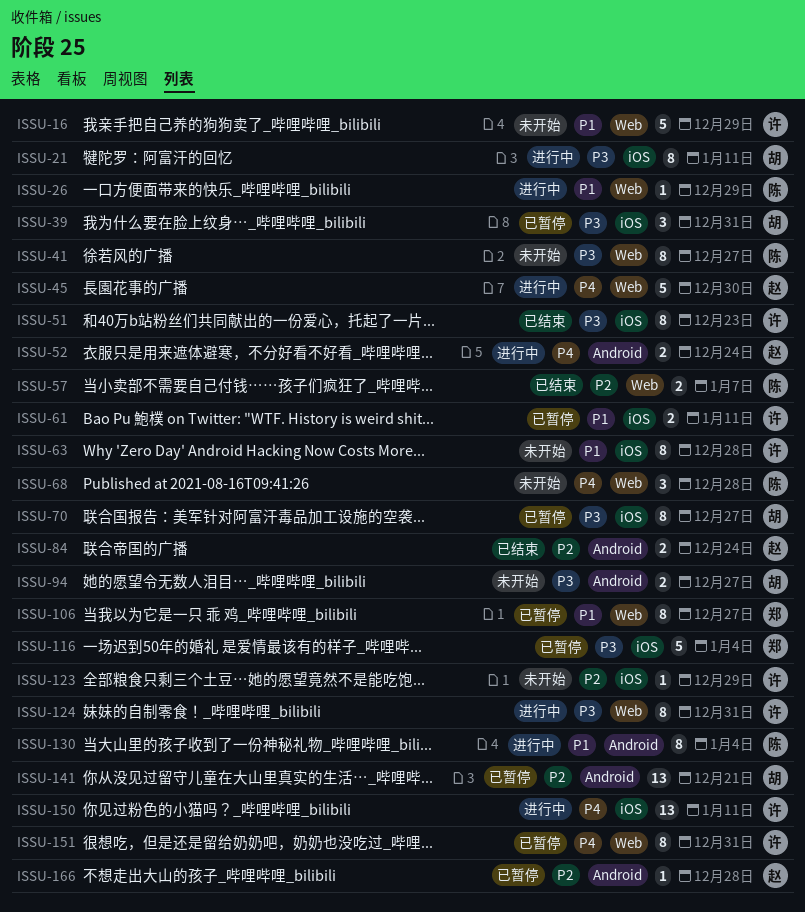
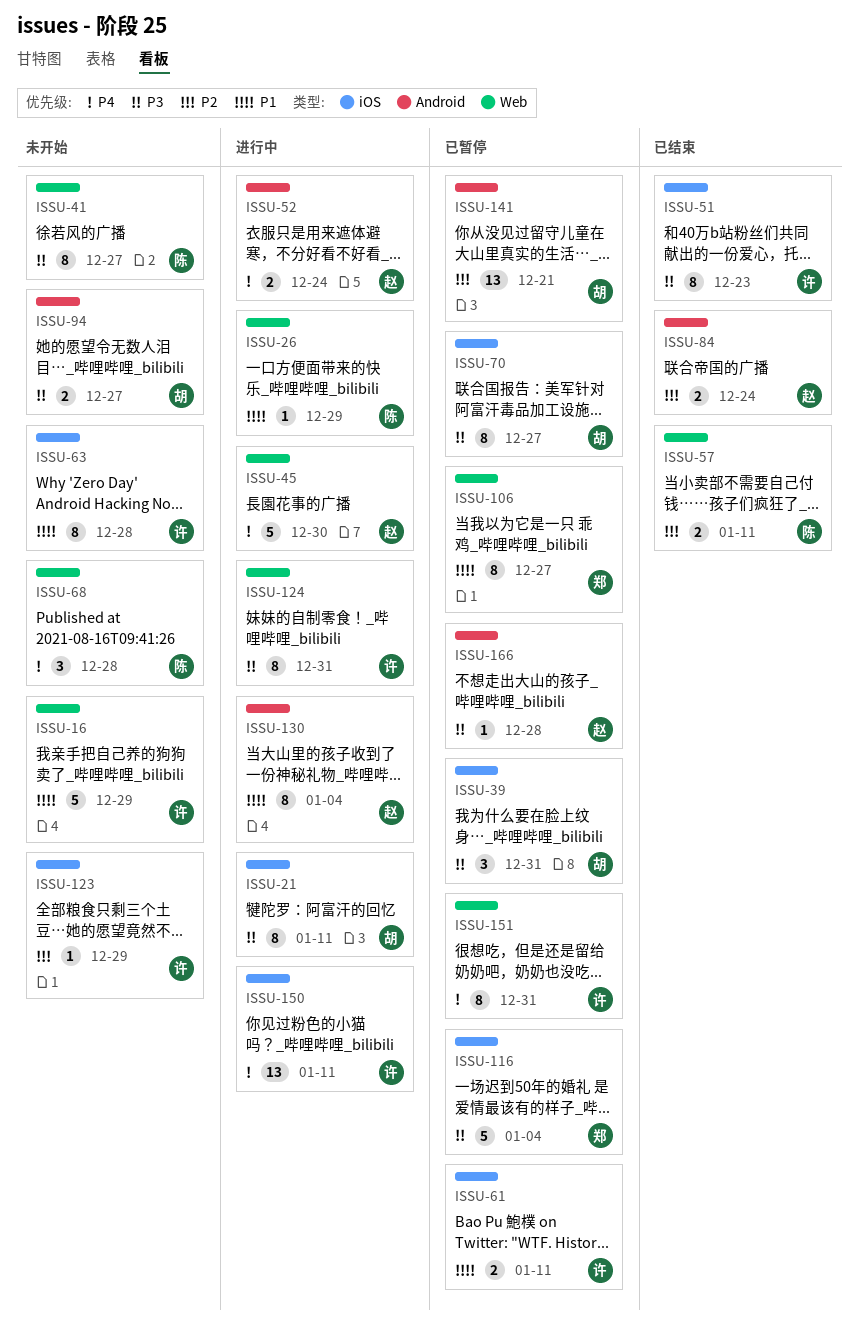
ISSU-57, due: Jan 7 -> Jan 11
ISSU-130, owner: 陈 -> 赵
ISSU-166, priority: P2 -> P3

